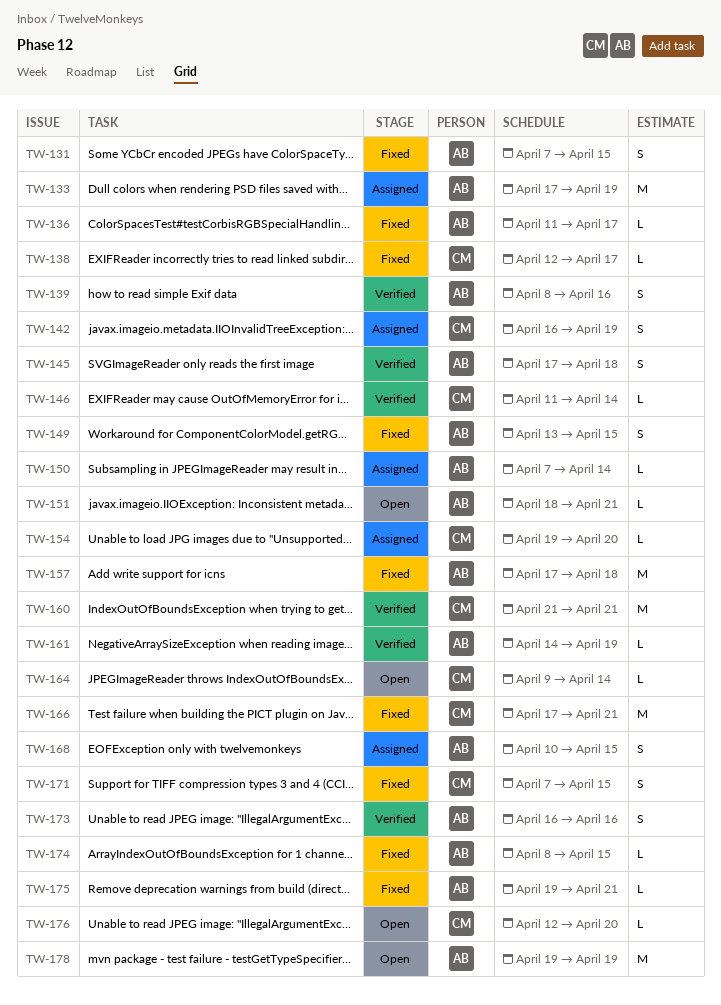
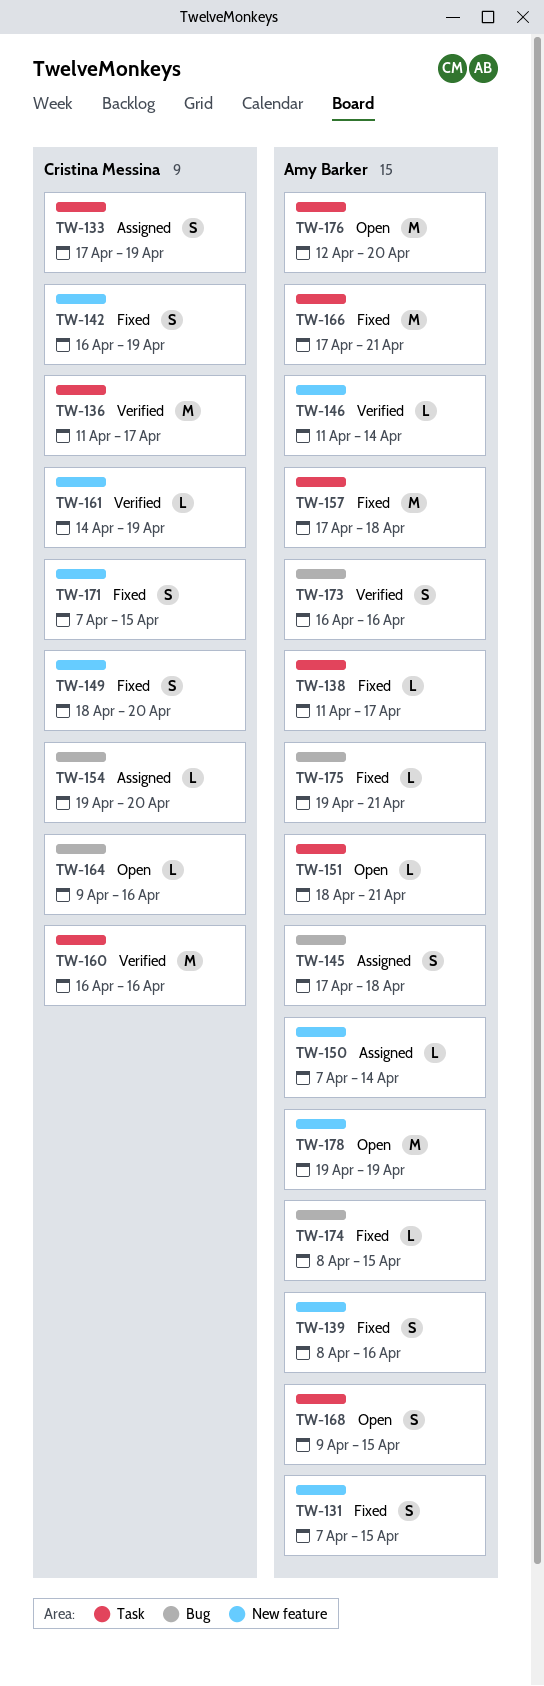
TW-133, owner: Amy Barker -> Cristina Messina
TW-133, estimate: M -> S
TW-136, status: Fixed -> Verified
TW-136, owner: Amy Barker -> Cristina Messina
TW-136, estimate: L -> M
TW-138, owner: Cristina Messina -> Amy Barker
TW-138, start: Apr 12 -> Apr 11
TW-139, status: Verified -> Fixed
TW-142, status: Assigned -> Fixed
TW-145, status: Verified -> Assigned
TW-146, owner: Cristina Messina -> Amy Barker
TW-149, owner: Amy Barker -> Cristina Messina
TW-149, start: Apr 13 -> Apr 18
TW-149, due: Apr 15 -> Apr 20
TW-160, start: Apr 21 -> Apr 16
TW-160, due: Apr 21 -> Apr 16
TW-161, owner: Amy Barker -> Cristina Messina
TW-164, due: Apr 14 -> Apr 16
TW-166, owner: Cristina Messina -> Amy Barker
TW-168, status: Assigned -> Open
TW-168, start: Apr 10 -> Apr 9
TW-176, owner: Cristina Messina -> Amy Barker
TW-176, estimate: L -> M

